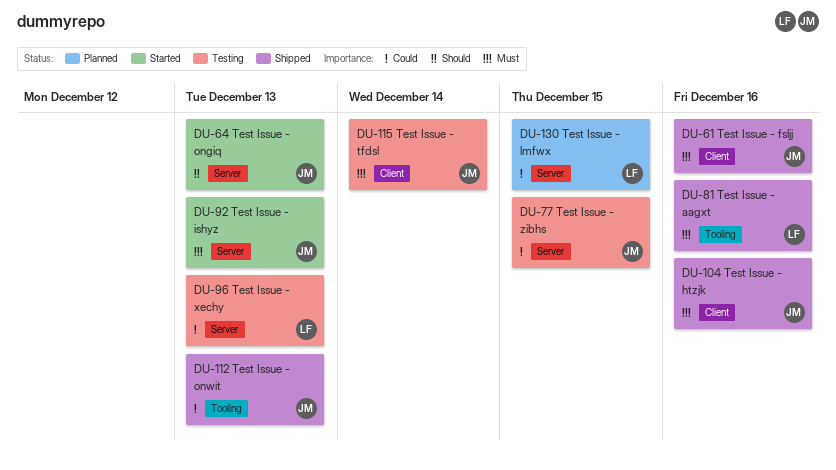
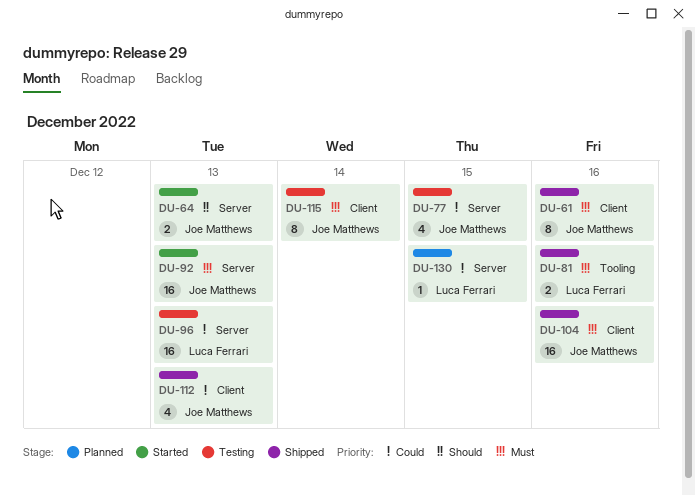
DU-112, label: Tooling -> Client

